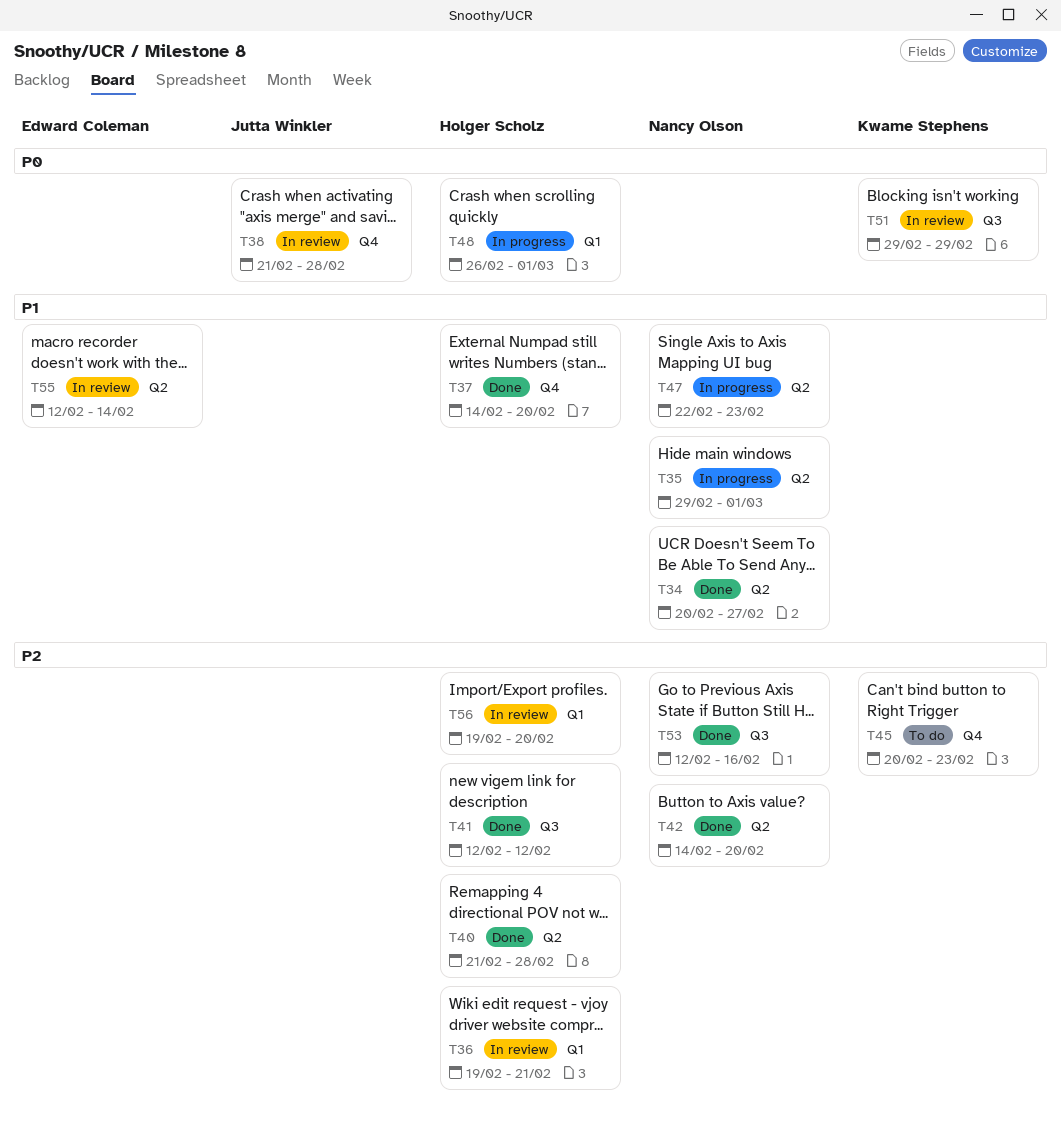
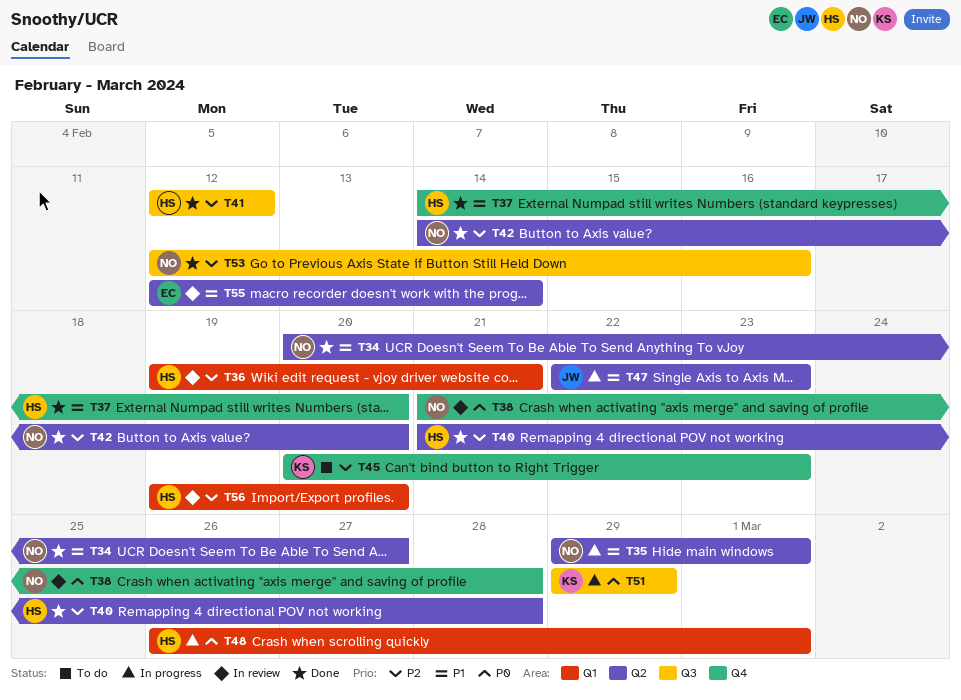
T38, owner: Jutta Winkler -> Nancy Olson
T47, owner: Nancy Olson -> Jutta Winkler
T51, status: In review -> In progress

